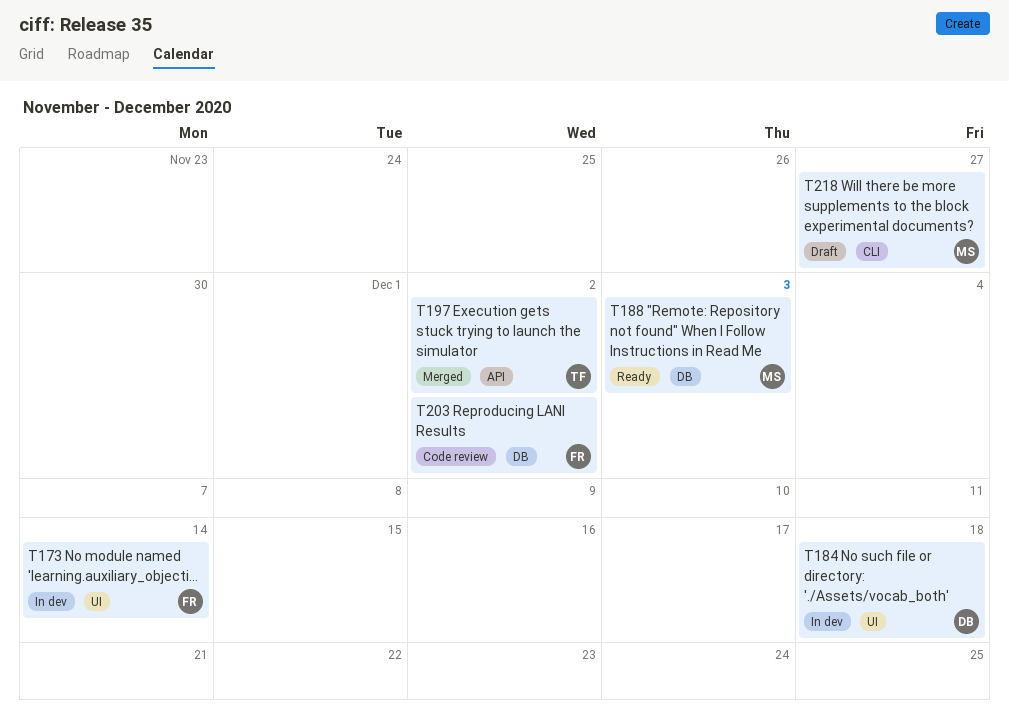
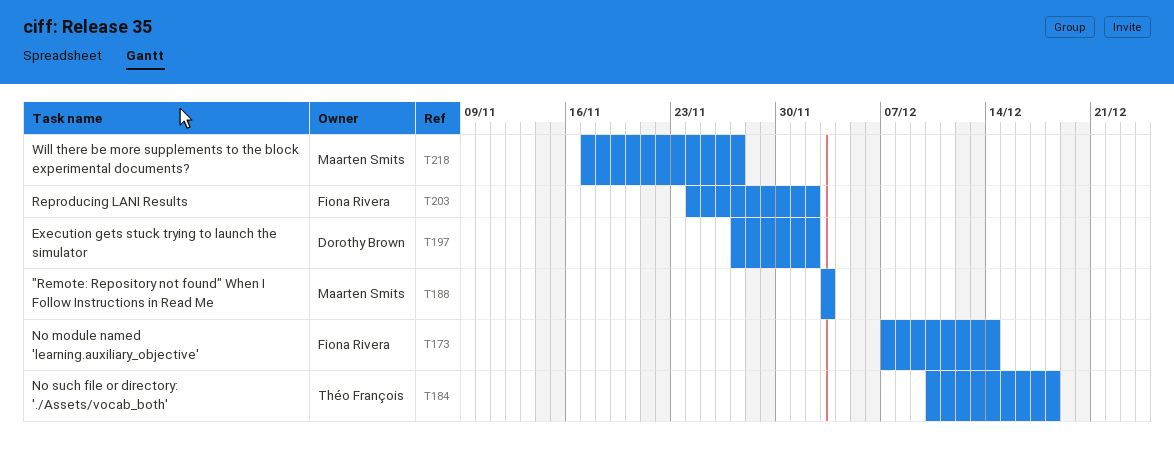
T184, owner: Dorothy Brown -> Théo François
T197, owner: Théo François -> Dorothy Brown

